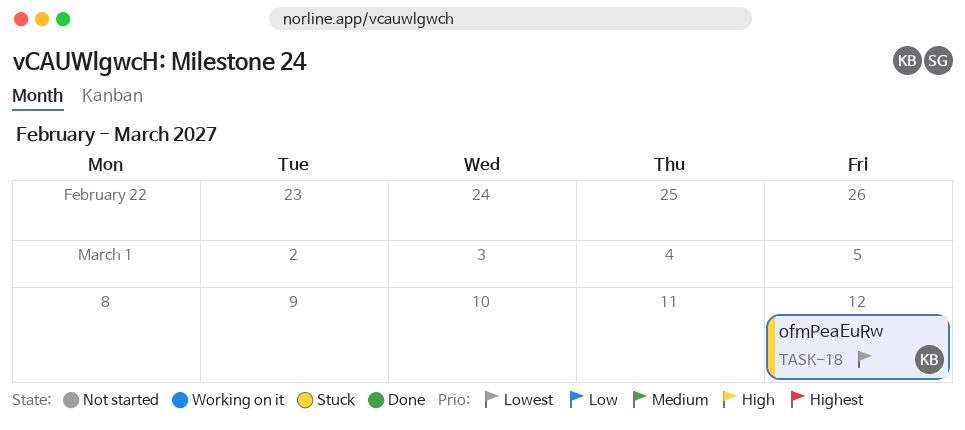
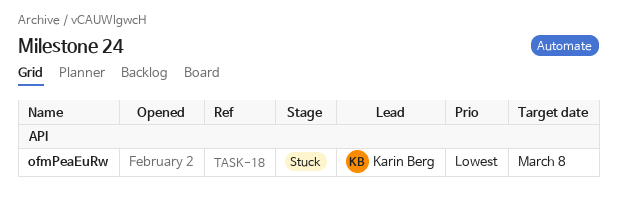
TASK-18, due: Mar 12 -> Mar 8

